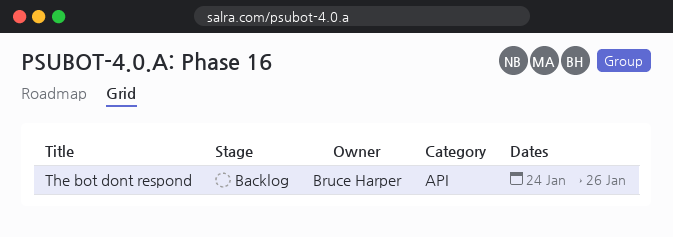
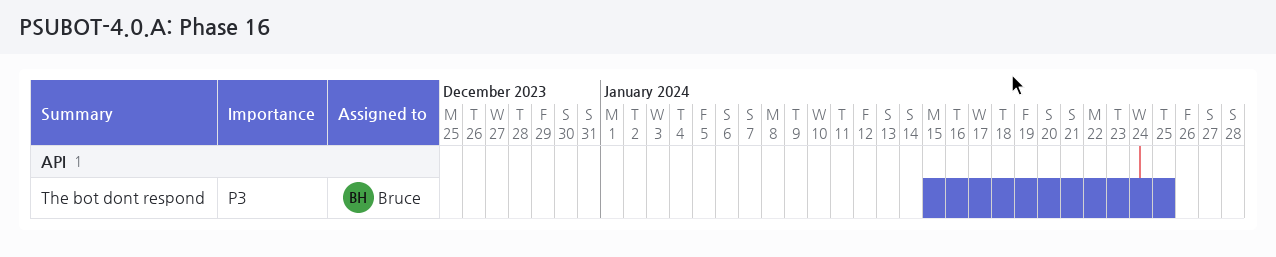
The bot dont respond, start: Jan 24 -> Jan 15
The bot dont respond, due: Jan 26 -> Jan 25

